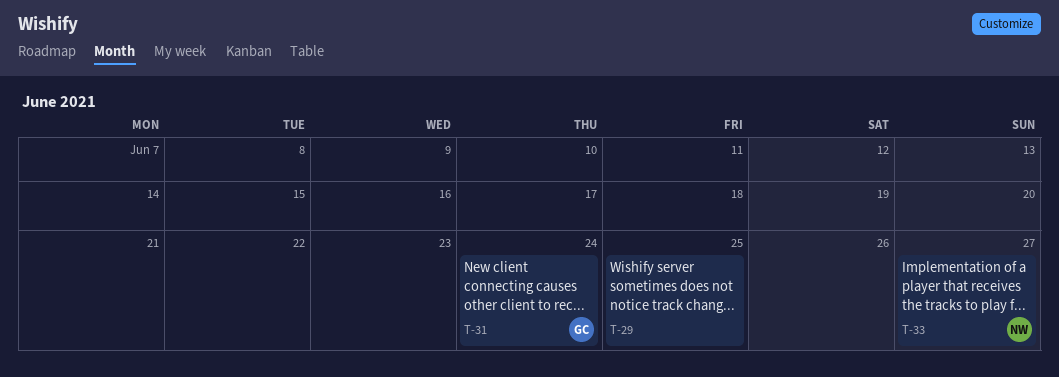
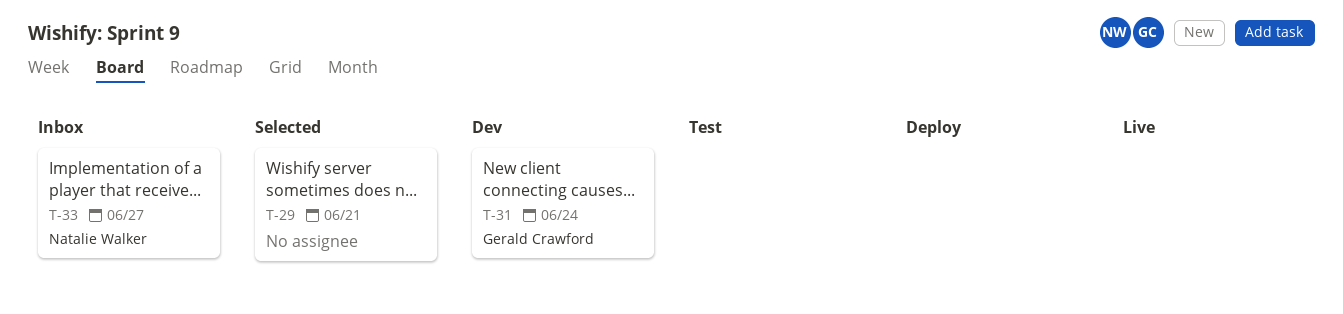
T-29, due: Jun 25 -> Jun 21

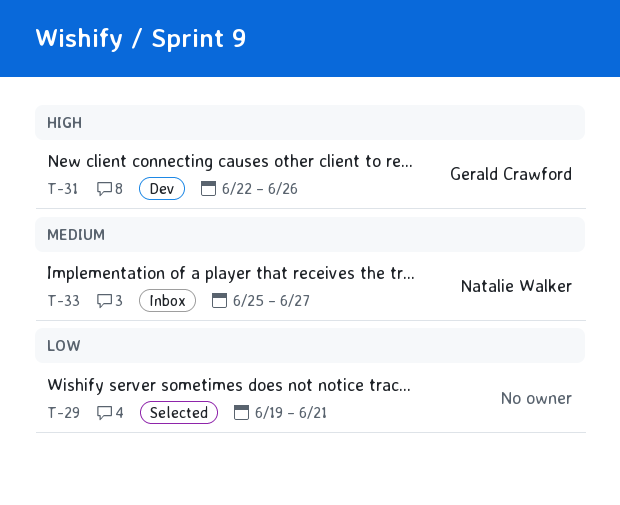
T-31, due: Jun 24 -> Jun 26

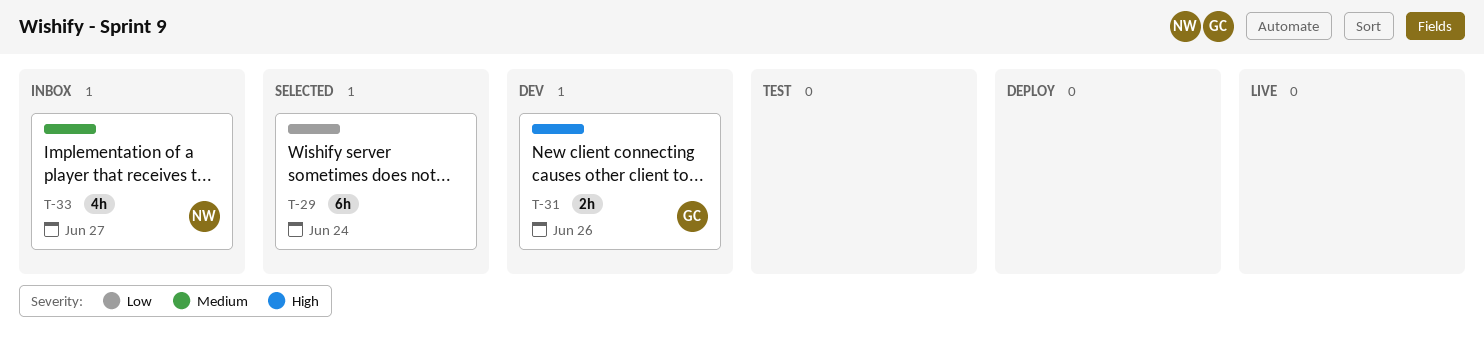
T-29, due: Jun 21 -> Jun 24

